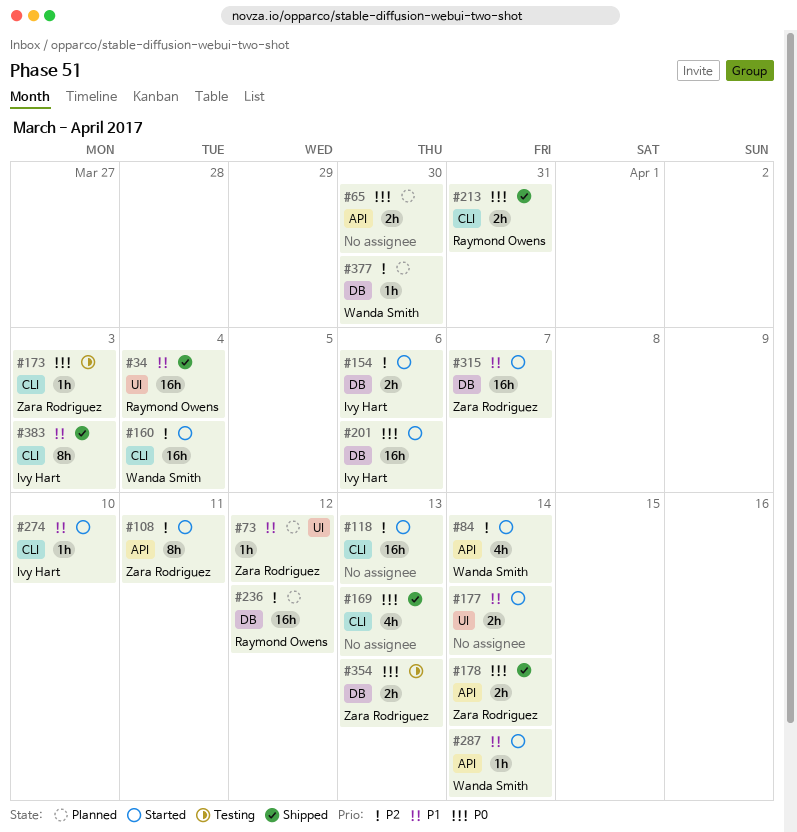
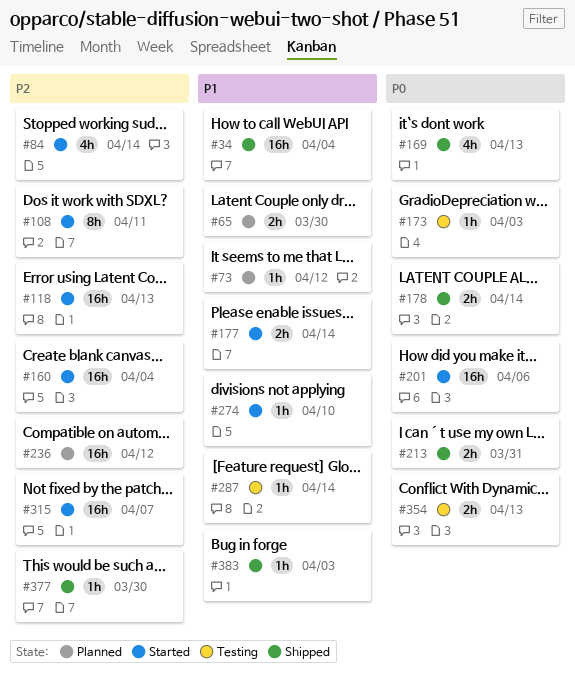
#65, priority: P0 -> P1
#154: present -> none
#287, status: Started -> Testing
#315, priority: P1 -> P2
#377, status: Planned -> Shipped
#383, estimate: 8h -> 1h

